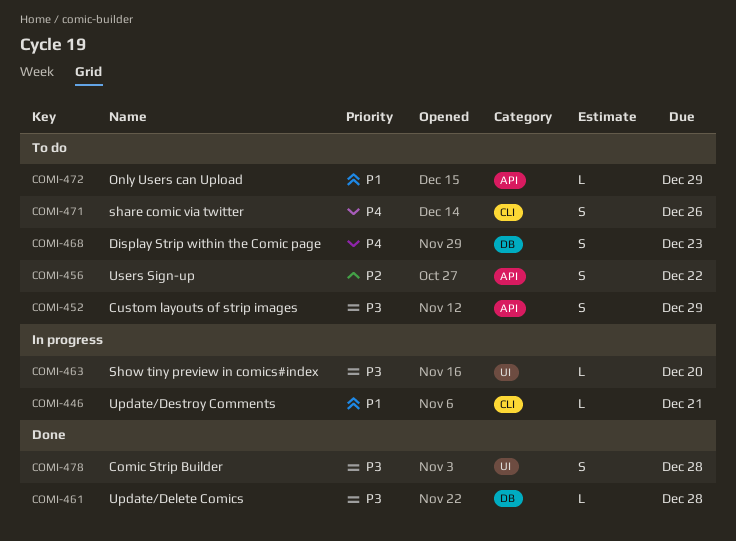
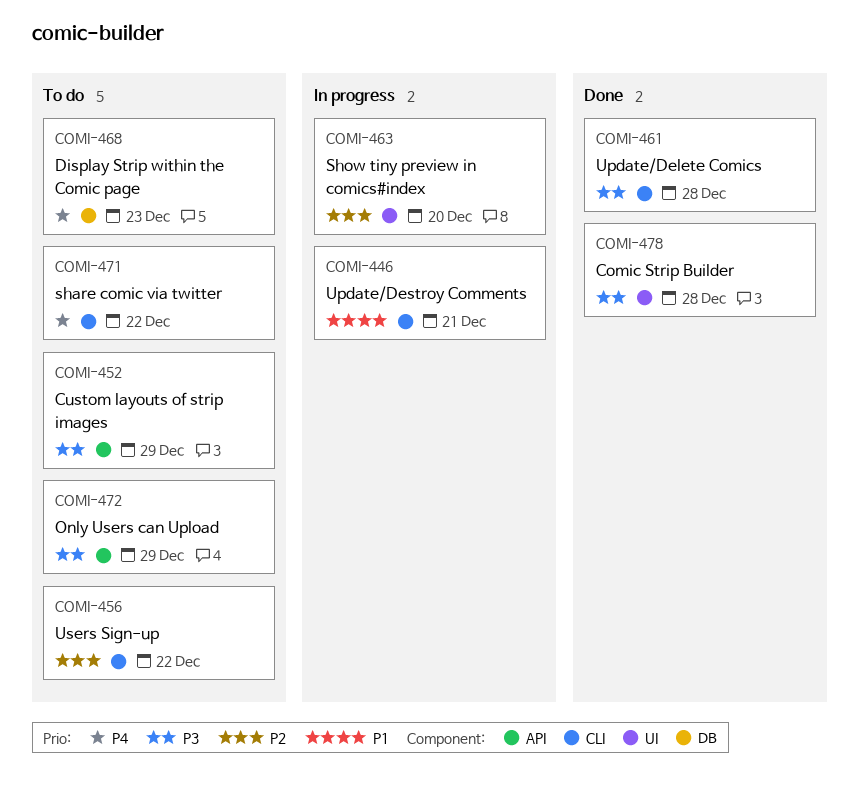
COMI-456, label: API -> CLI
COMI-461, label: DB -> CLI
COMI-463, priority: P3 -> P2
COMI-471, due: Dec 26 -> Dec 22
COMI-472, priority: P1 -> P3

